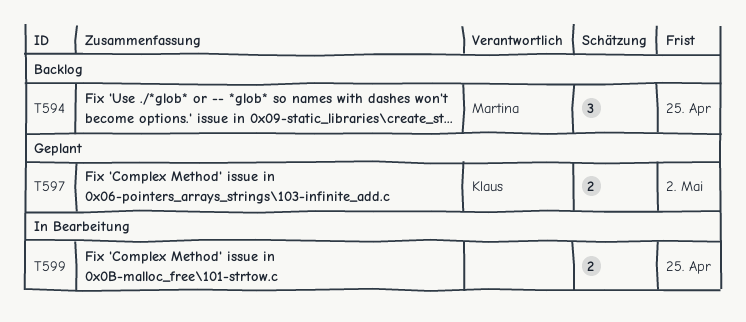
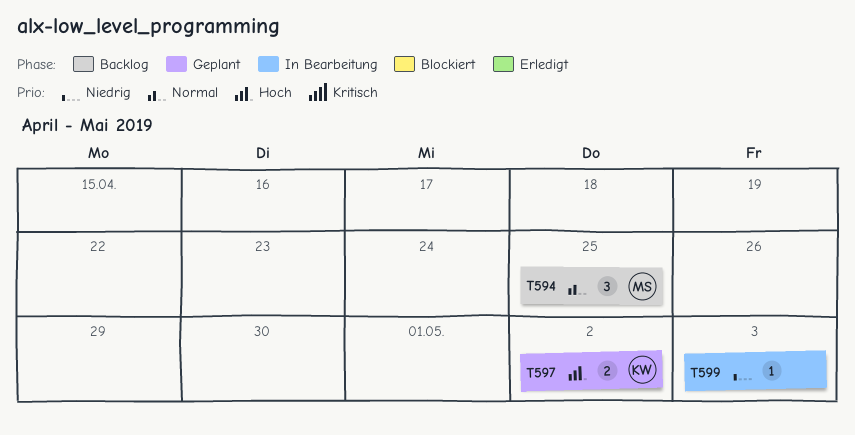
T599, estimate: 2 -> 1
T599, due: Apr 25 -> May 3

